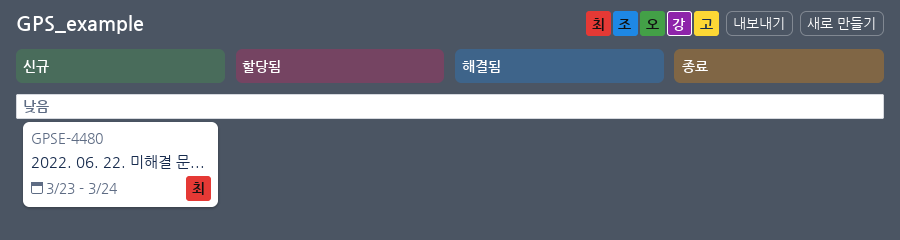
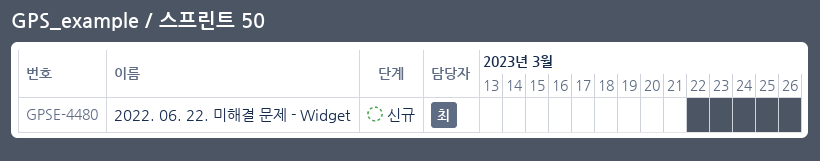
GPSE-4480, start: Mar 23 -> Mar 22
GPSE-4480, due: Mar 24 -> Mar 26

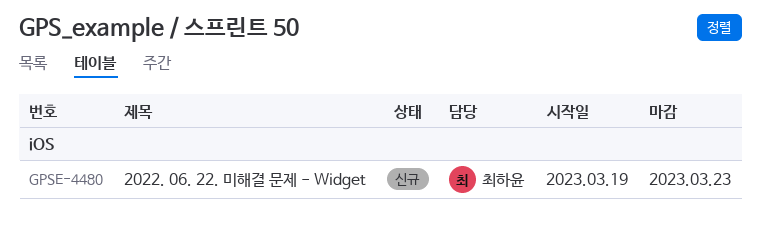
GPSE-4480, start: Mar 22 -> Mar 19
GPSE-4480, due: Mar 26 -> Mar 23

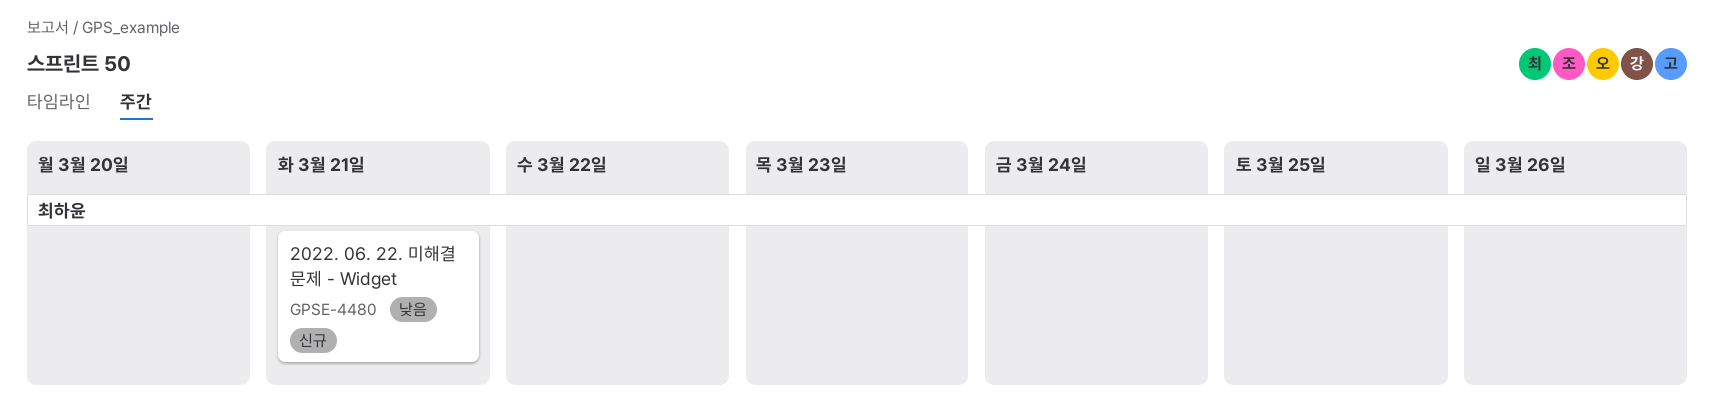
GPSE-4480, due: Mar 23 -> Mar 21

